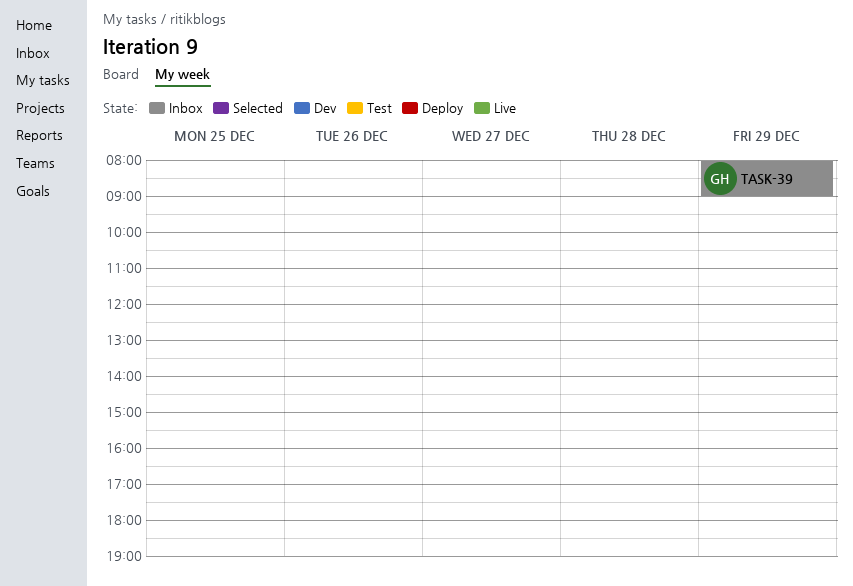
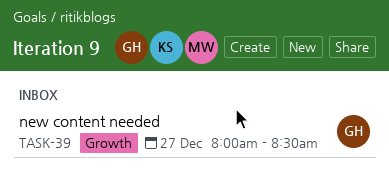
TASK-39, day: Dec 29 -> Dec 27
TASK-39, ends: 09:00 -> 08:30

